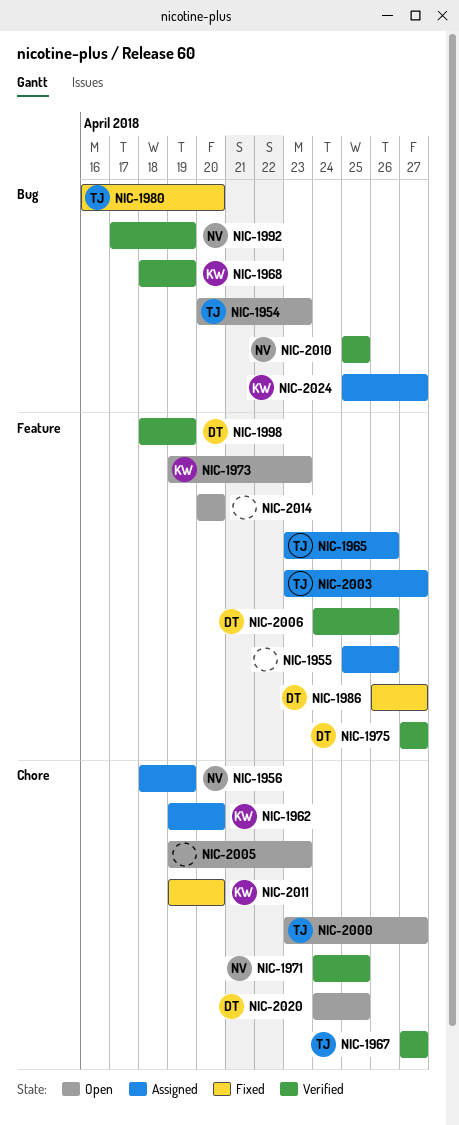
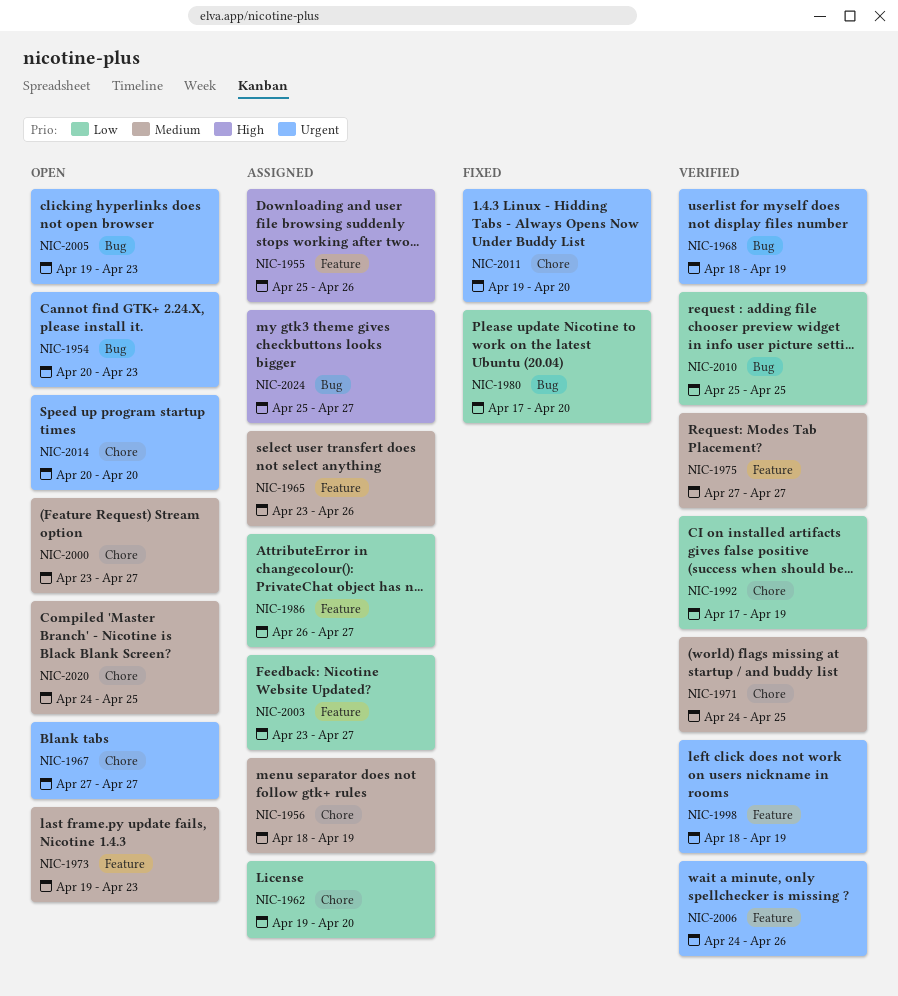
NIC-1967, status: Verified -> Open
NIC-1980, start: Apr 16 -> Apr 17
NIC-1986, status: Fixed -> Assigned
NIC-1992, label: Bug -> Chore
NIC-2005, label: Chore -> Bug
NIC-2014, label: Feature -> Chore

